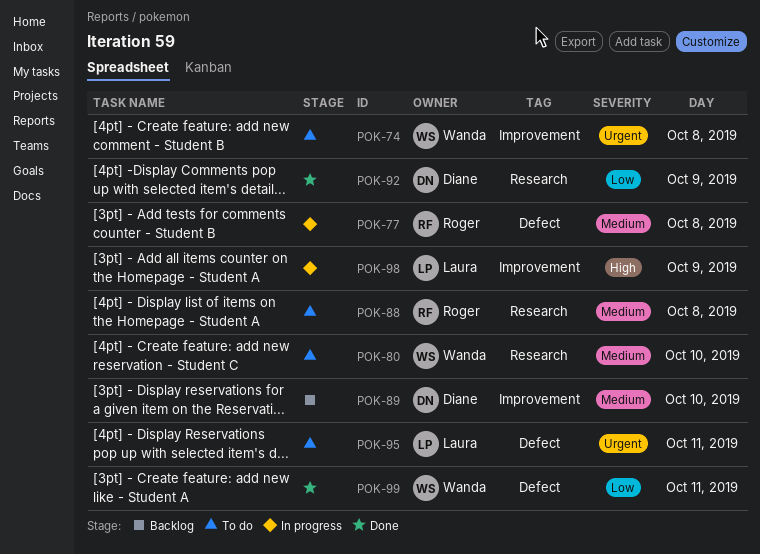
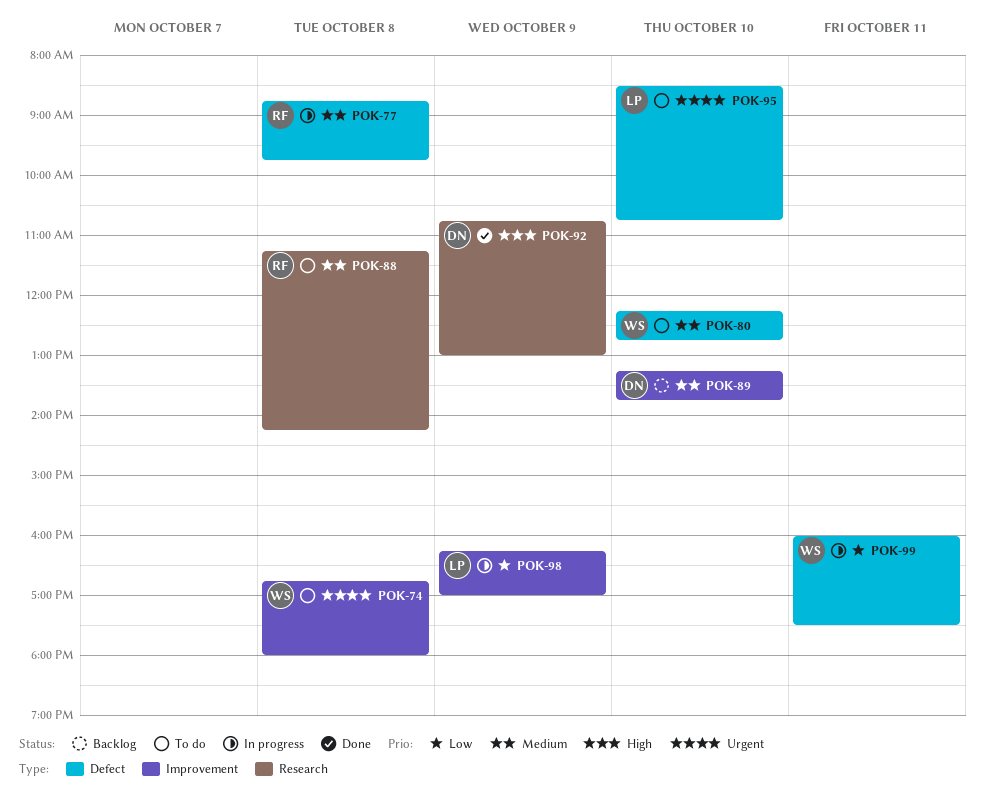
POK-80, label: Research -> Defect
POK-92, priority: Low -> High
POK-95, day: Oct 11 -> Oct 10
POK-98, priority: High -> Low
POK-99, status: Done -> In progress

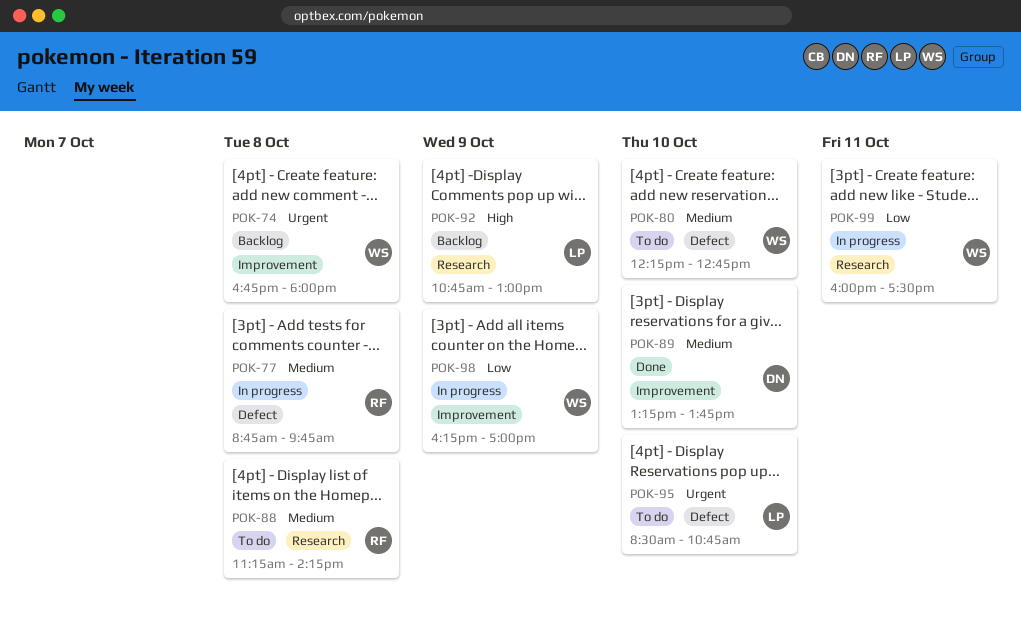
POK-74, status: To do -> Backlog
POK-89, status: Backlog -> Done
POK-92, status: Done -> Backlog
POK-92, owner: DN -> LP
POK-98, owner: LP -> WS
POK-99, label: Defect -> Research

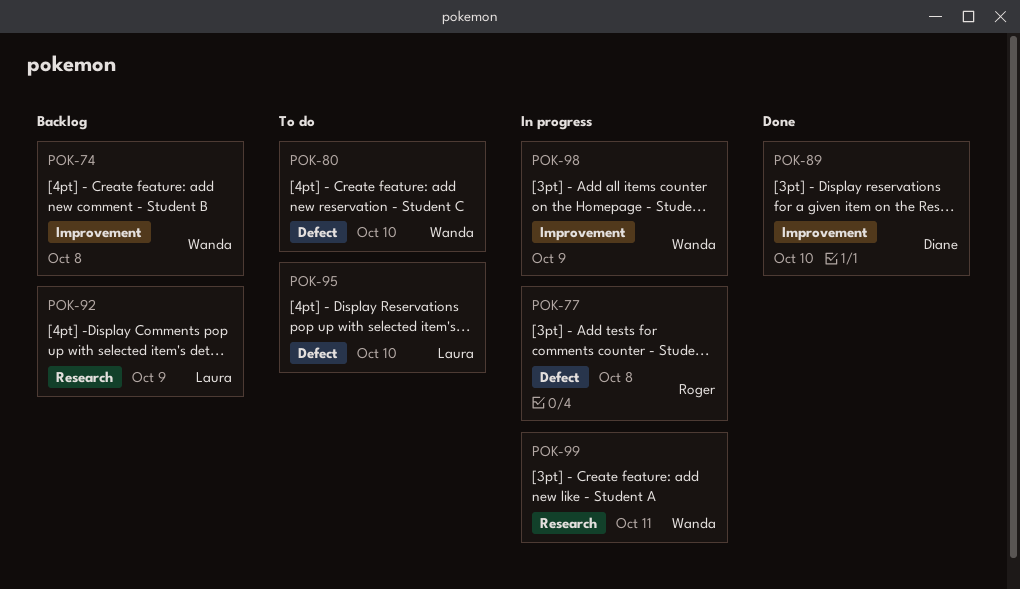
POK-88: present -> none

